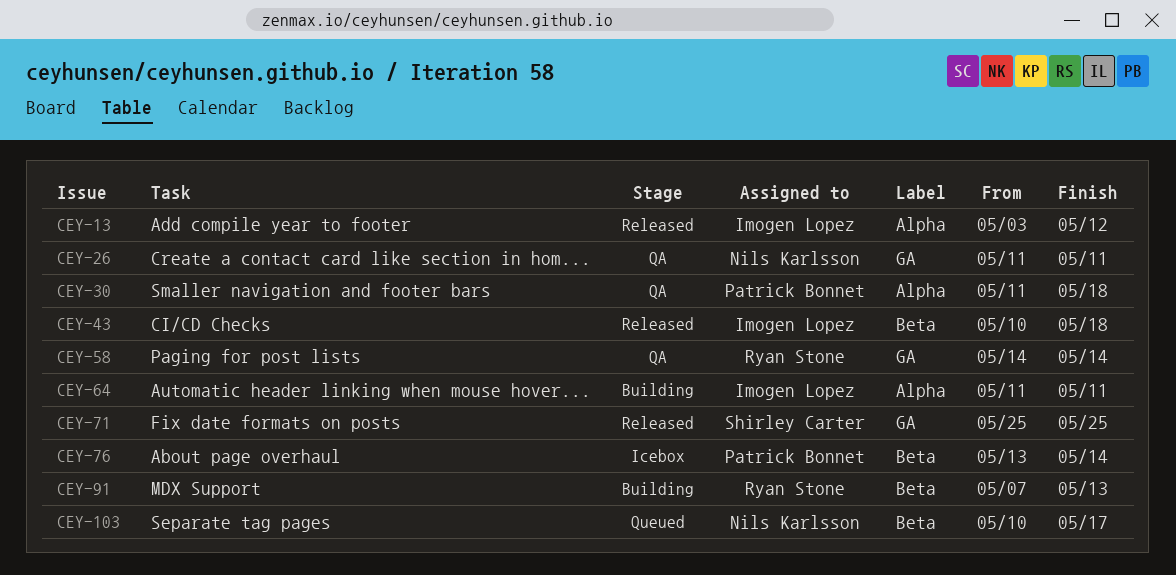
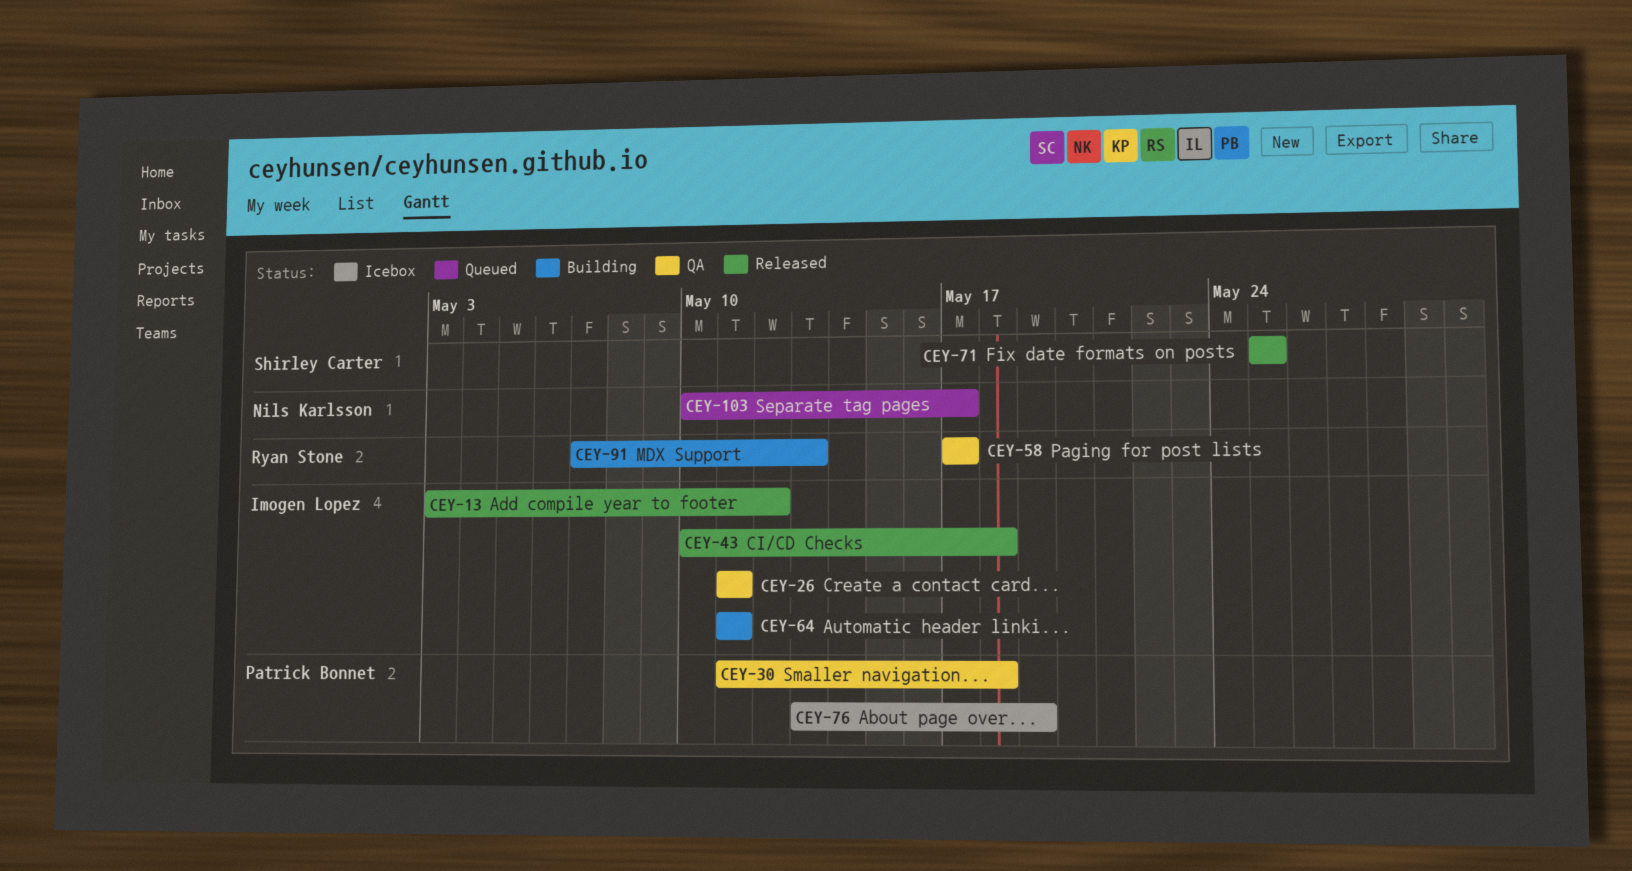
CEY-26, owner: Nils Karlsson -> Imogen Lopez
CEY-58, start: May 14 -> May 17
CEY-58, due: May 14 -> May 17
CEY-76, due: May 14 -> May 19

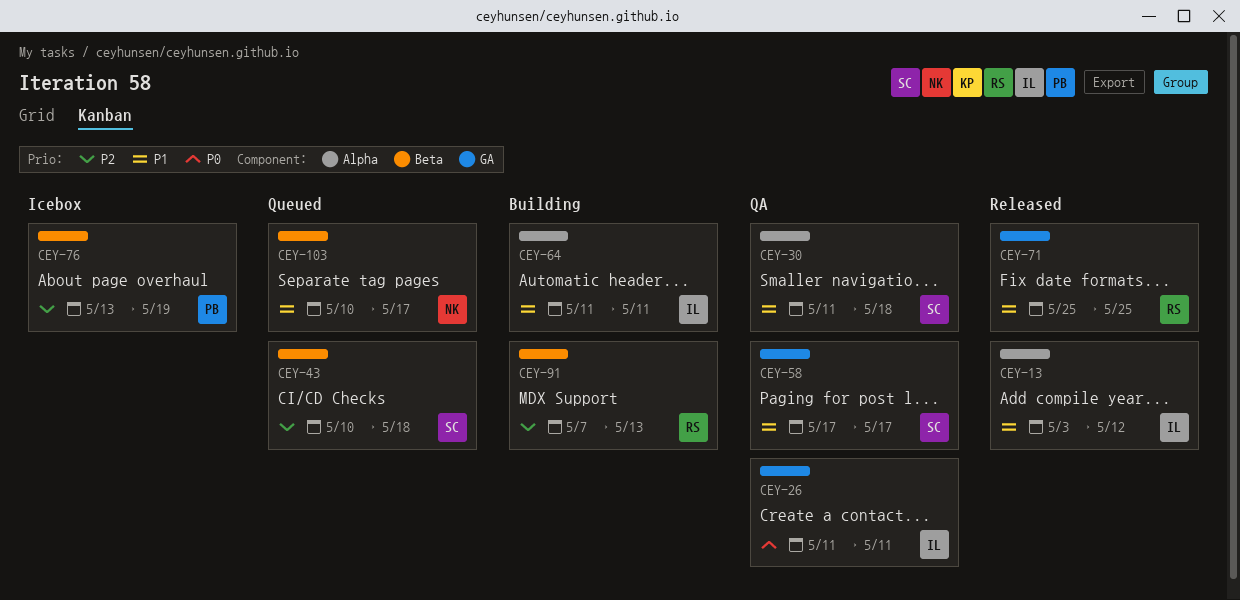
CEY-30, owner: Patrick Bonnet -> Shirley Carter
CEY-43, status: Released -> Queued
CEY-43, owner: Imogen Lopez -> Shirley Carter
CEY-58, owner: Ryan Stone -> Shirley Carter
CEY-71, owner: Shirley Carter -> Ryan Stone

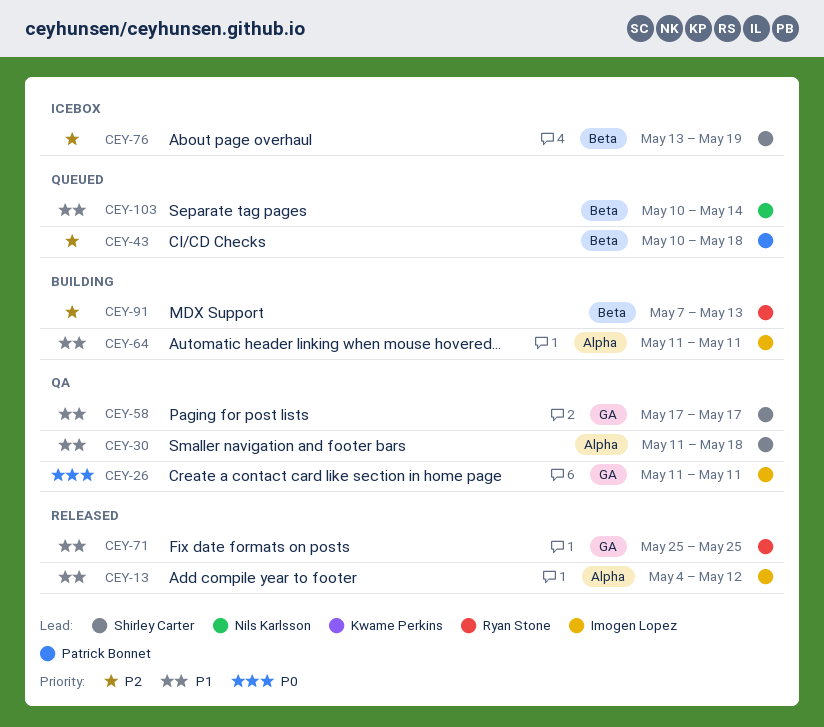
CEY-13, start: May 3 -> May 4
CEY-43, owner: Shirley Carter -> Patrick Bonnet
CEY-76, owner: Patrick Bonnet -> Shirley Carter
CEY-103, due: May 17 -> May 14

